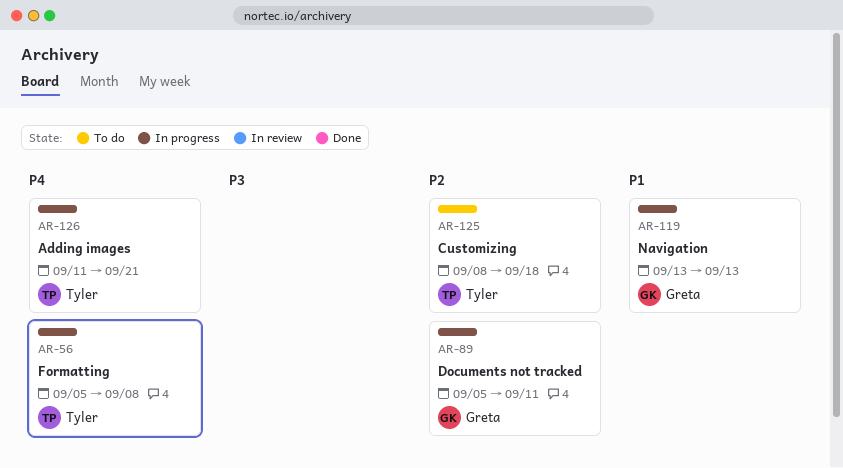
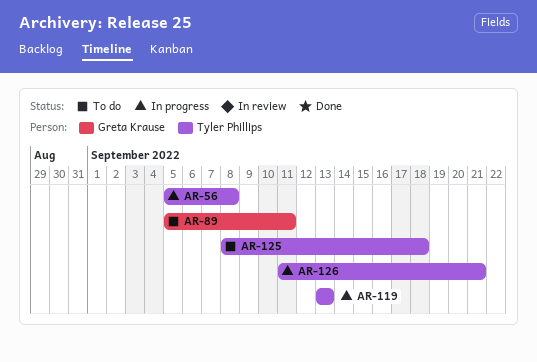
AR-89, status: In progress -> To do
AR-119, owner: Greta Krause -> Tyler Phillips

